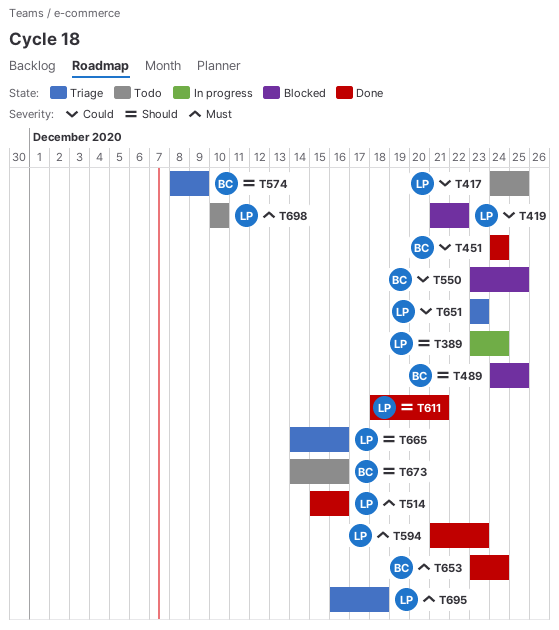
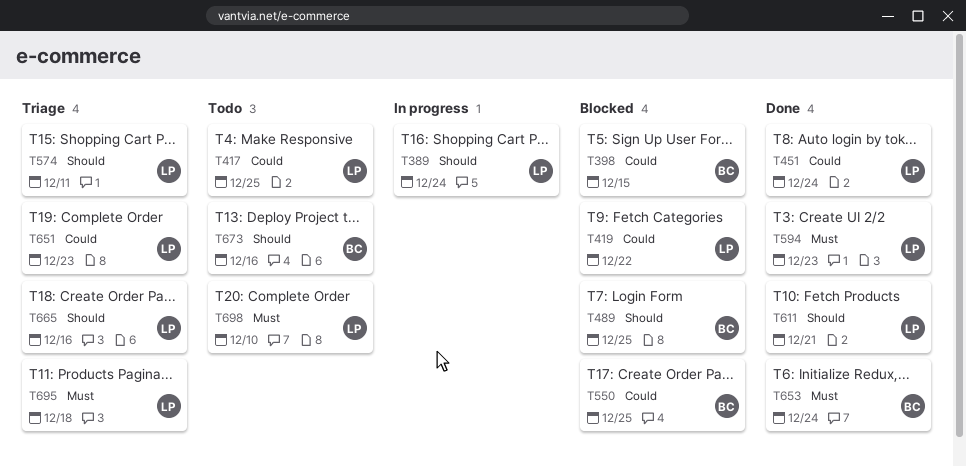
T398: none -> present
T451, owner: BC -> LP
T514: present -> none
T574, owner: BC -> LP
T574, due: Dec 9 -> Dec 11

